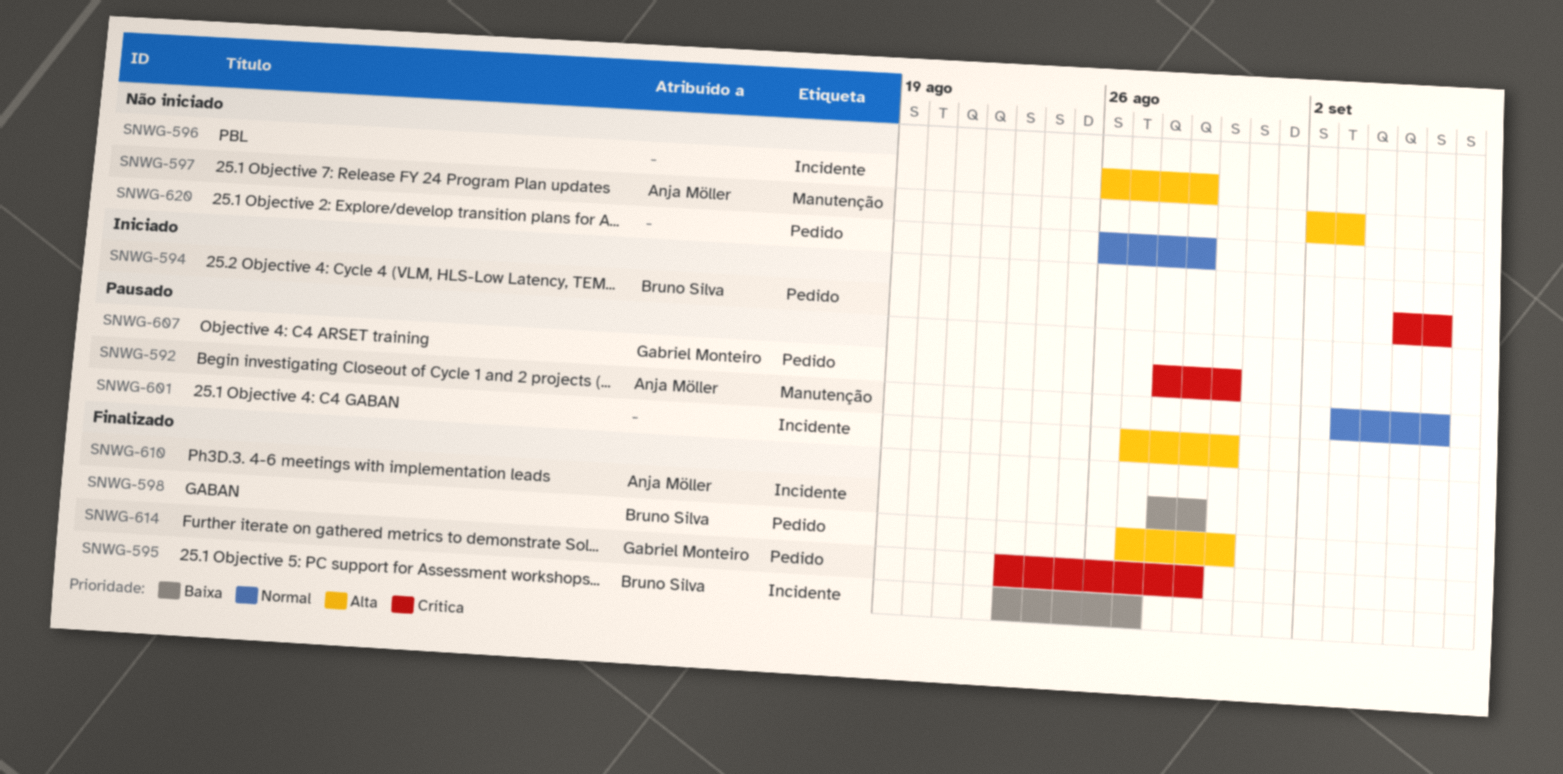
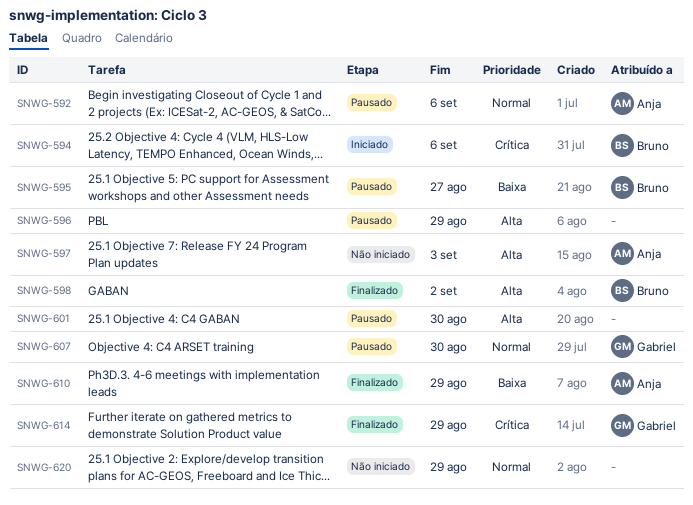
SNWG-595, status: Finalizado -> Pausado
SNWG-596, status: Não iniciado -> Pausado
SNWG-598, due: Aug 30 -> Sep 2
SNWG-607, priority: Crítica -> Normal

